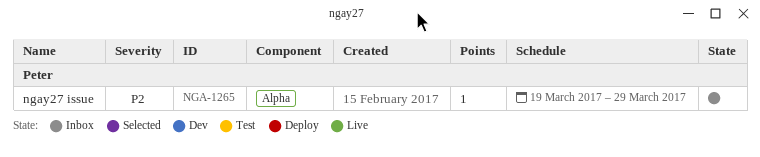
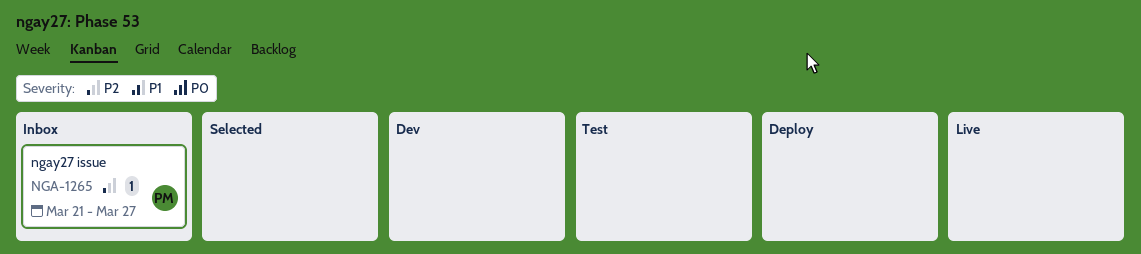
NGA-1265, start: Mar 19 -> Mar 21
NGA-1265, due: Mar 29 -> Mar 27

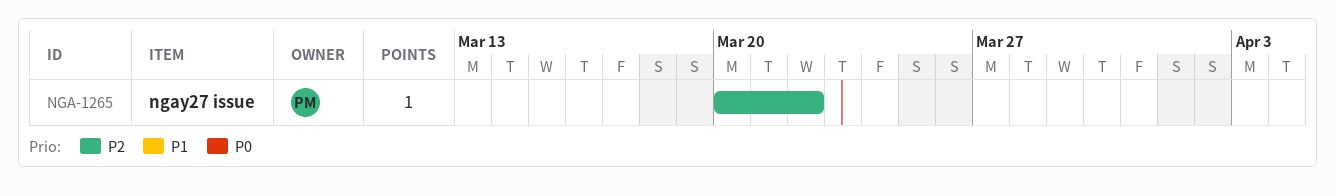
NGA-1265, start: Mar 21 -> Mar 20
NGA-1265, due: Mar 27 -> Mar 22

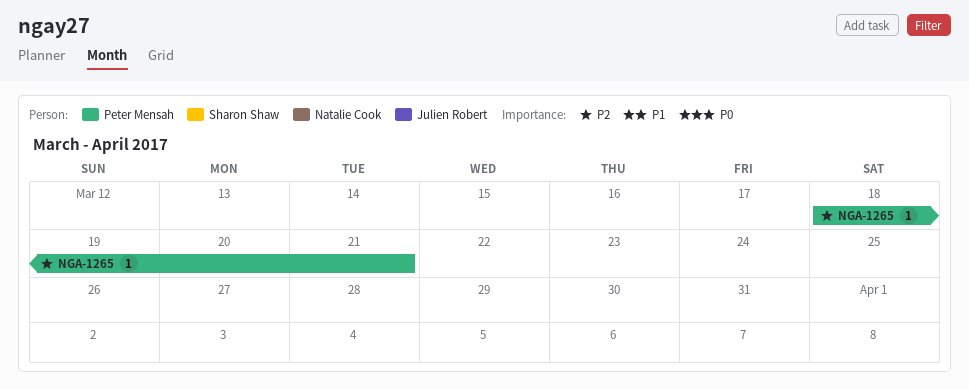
NGA-1265, start: Mar 20 -> Mar 18
NGA-1265, due: Mar 22 -> Mar 21

